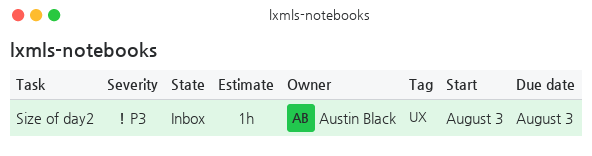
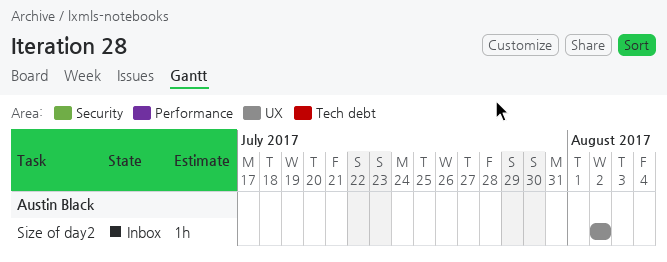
Size of day2, start: Aug 3 -> Aug 2
Size of day2, due: Aug 3 -> Aug 2

